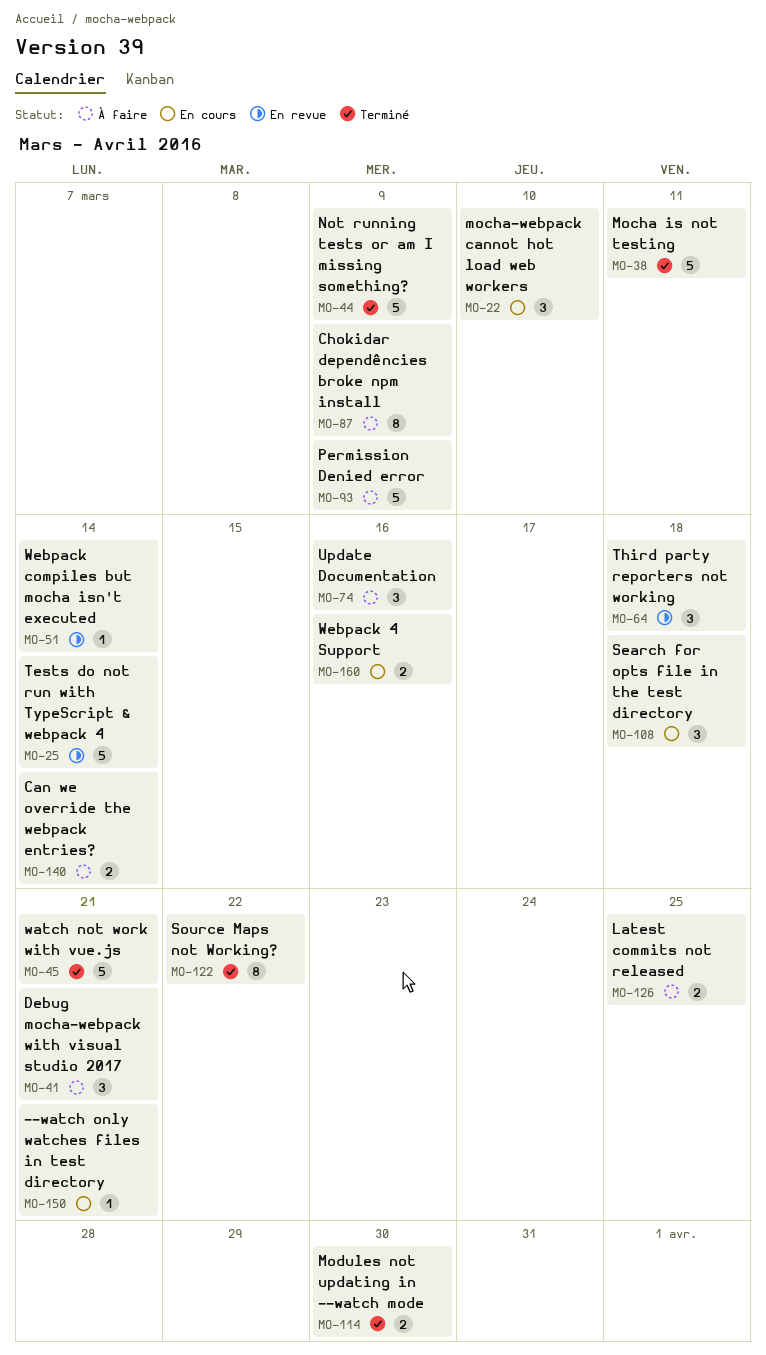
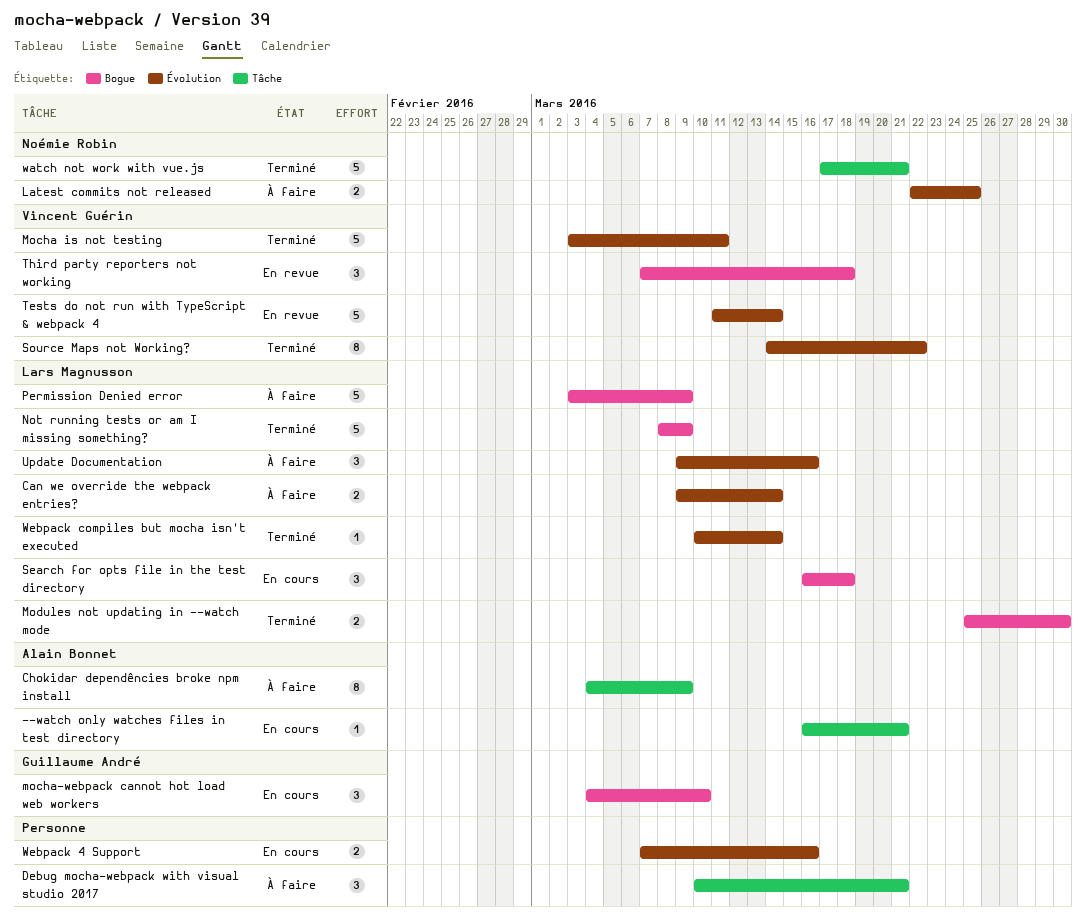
Webpack compiles but mocha isn't executed, status: En revue -> Terminé

